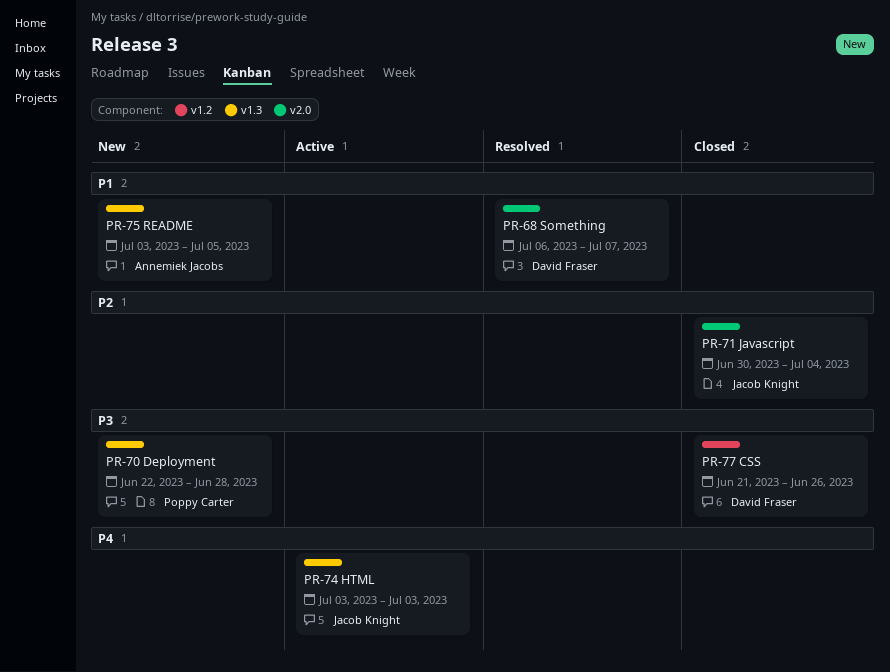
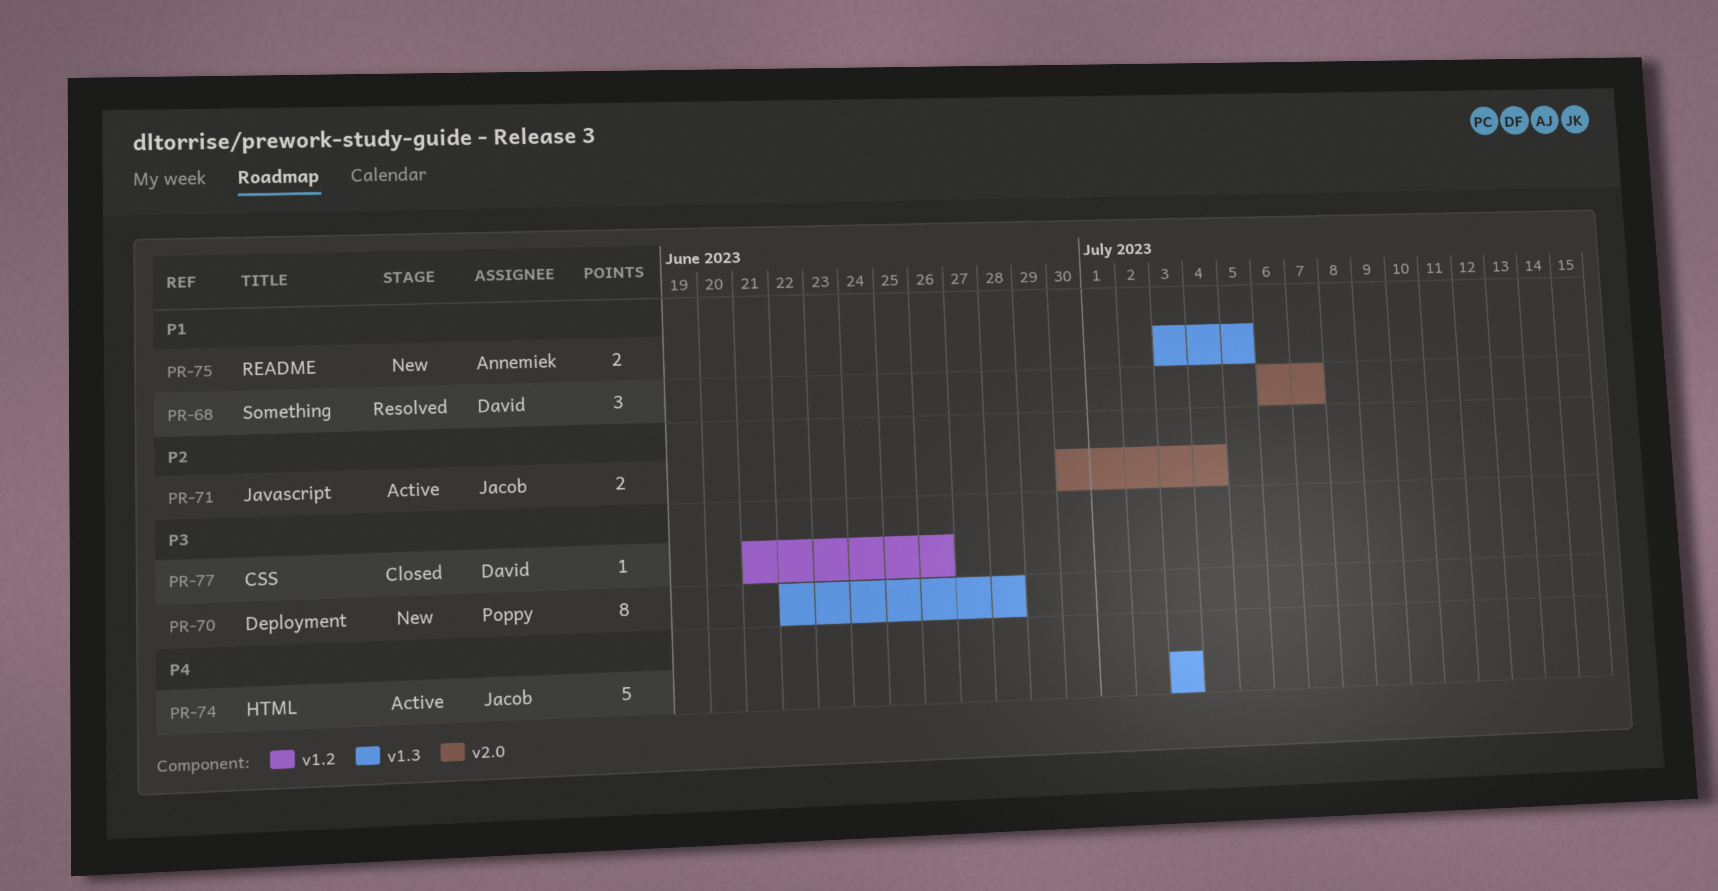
PR-71, status: Closed -> Active

